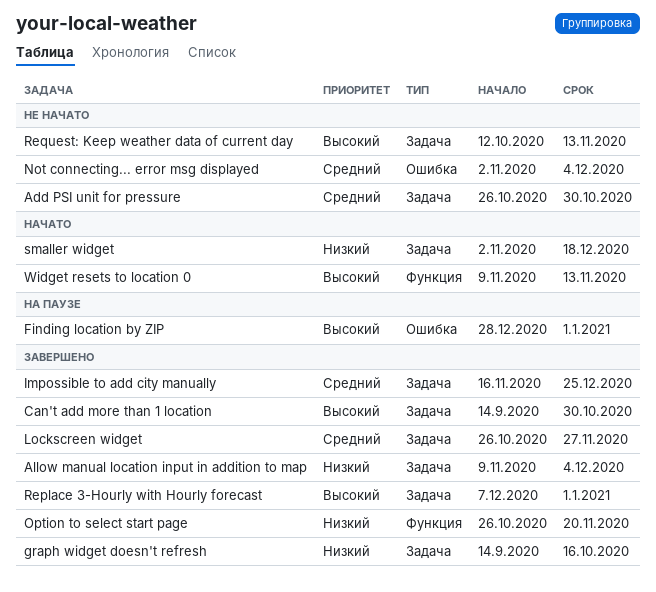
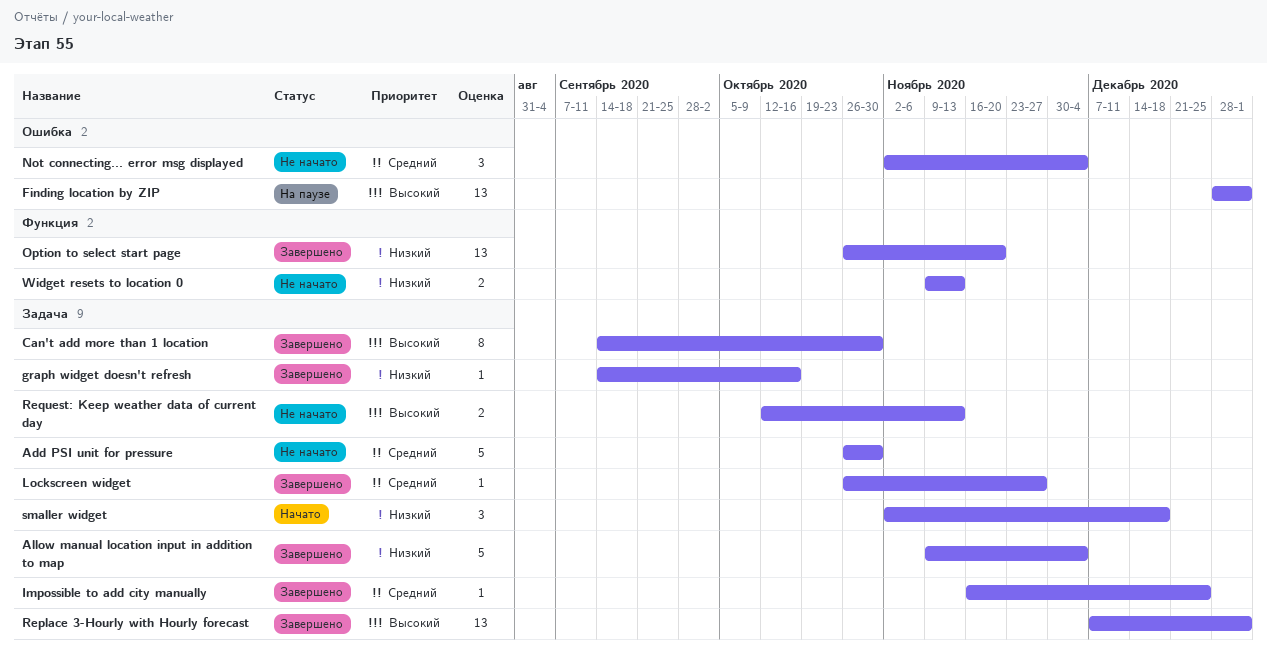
Widget resets to location 0, status: Начато -> Не начато
Widget resets to location 0, priority: Высокий -> Низкий

